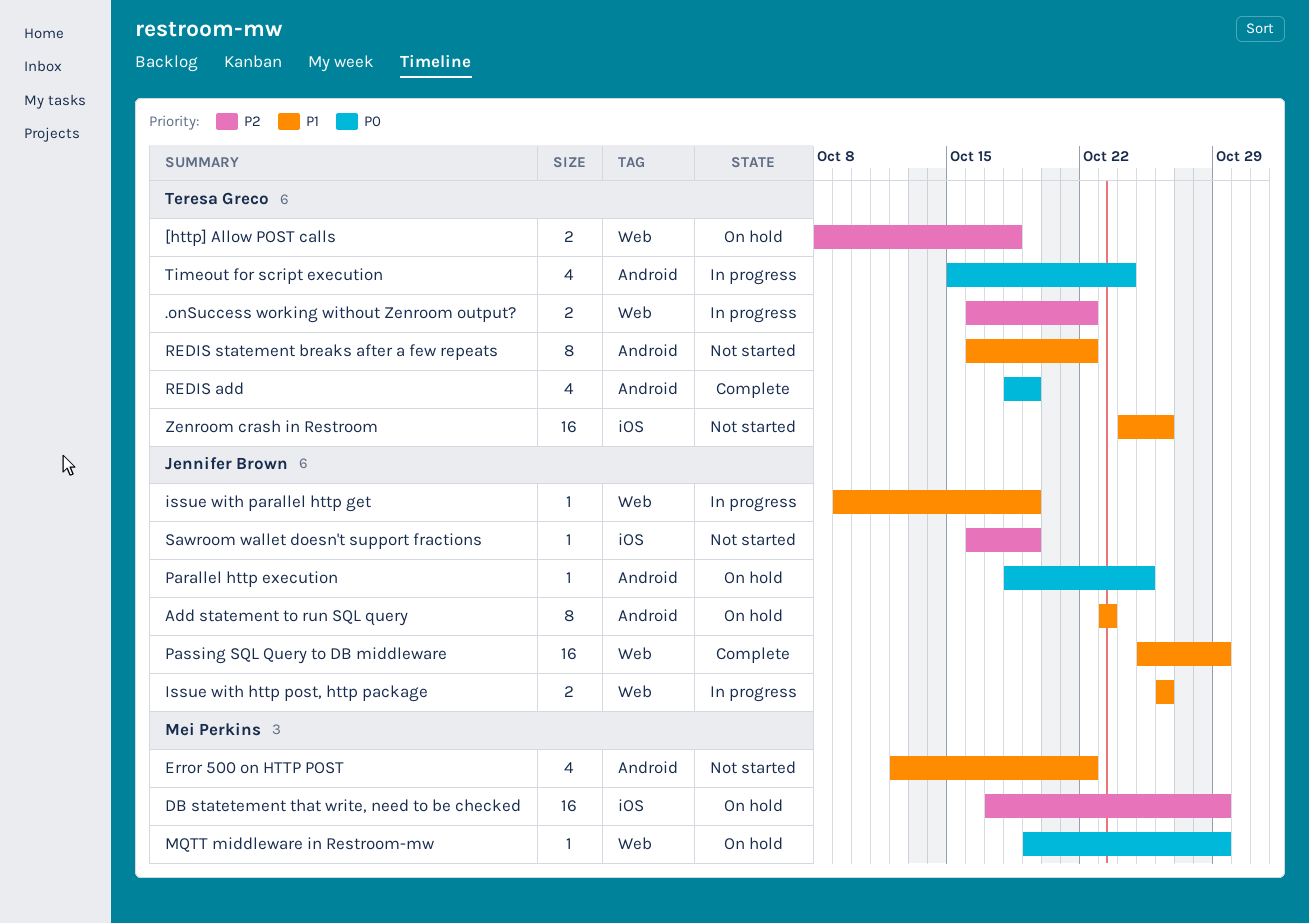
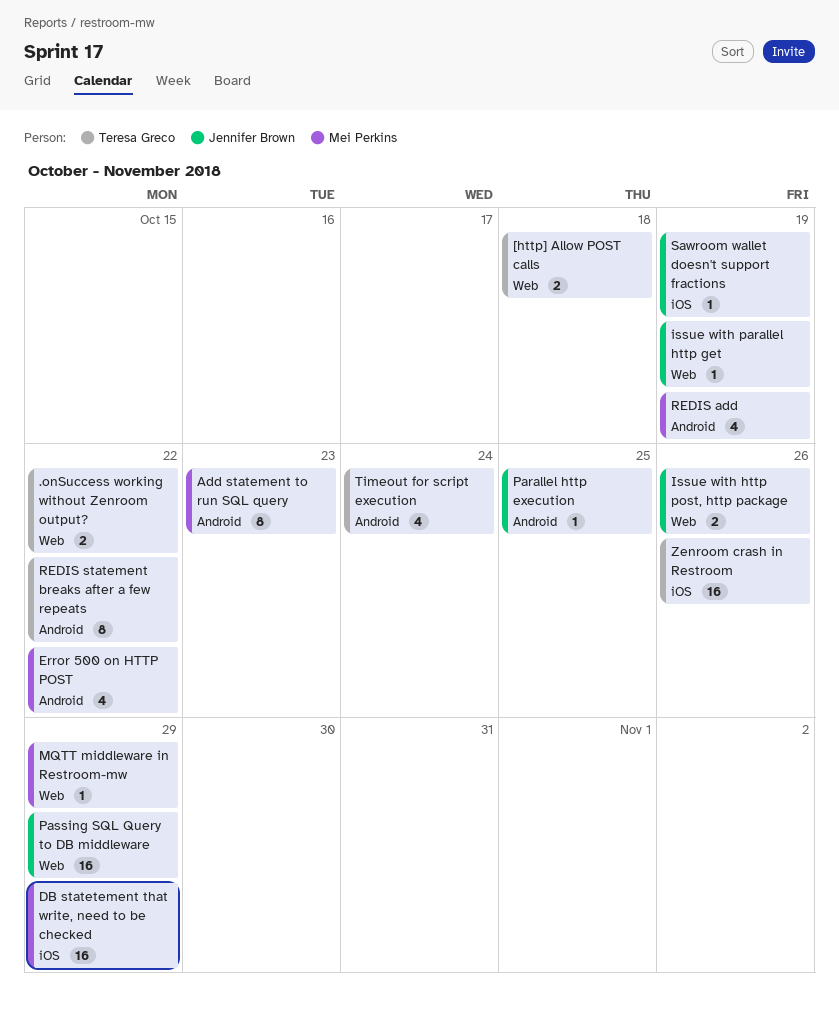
Add statement to run SQL query, owner: Jennifer Brown -> Mei Perkins
REDIS add, owner: Teresa Greco -> Mei Perkins

